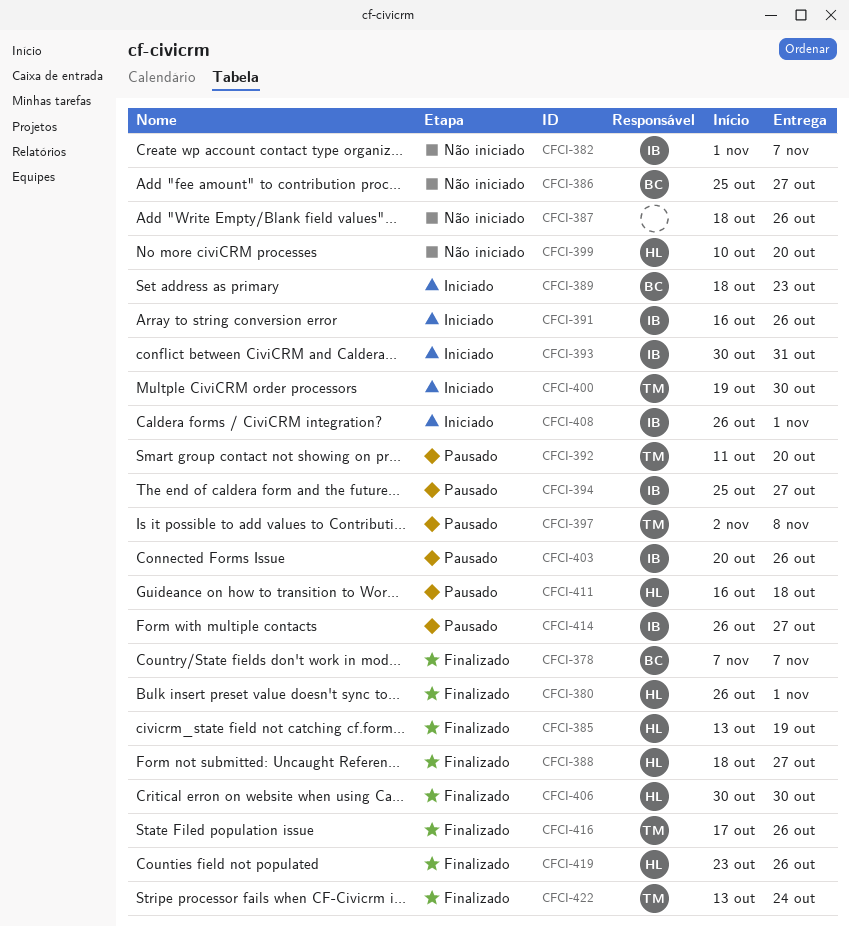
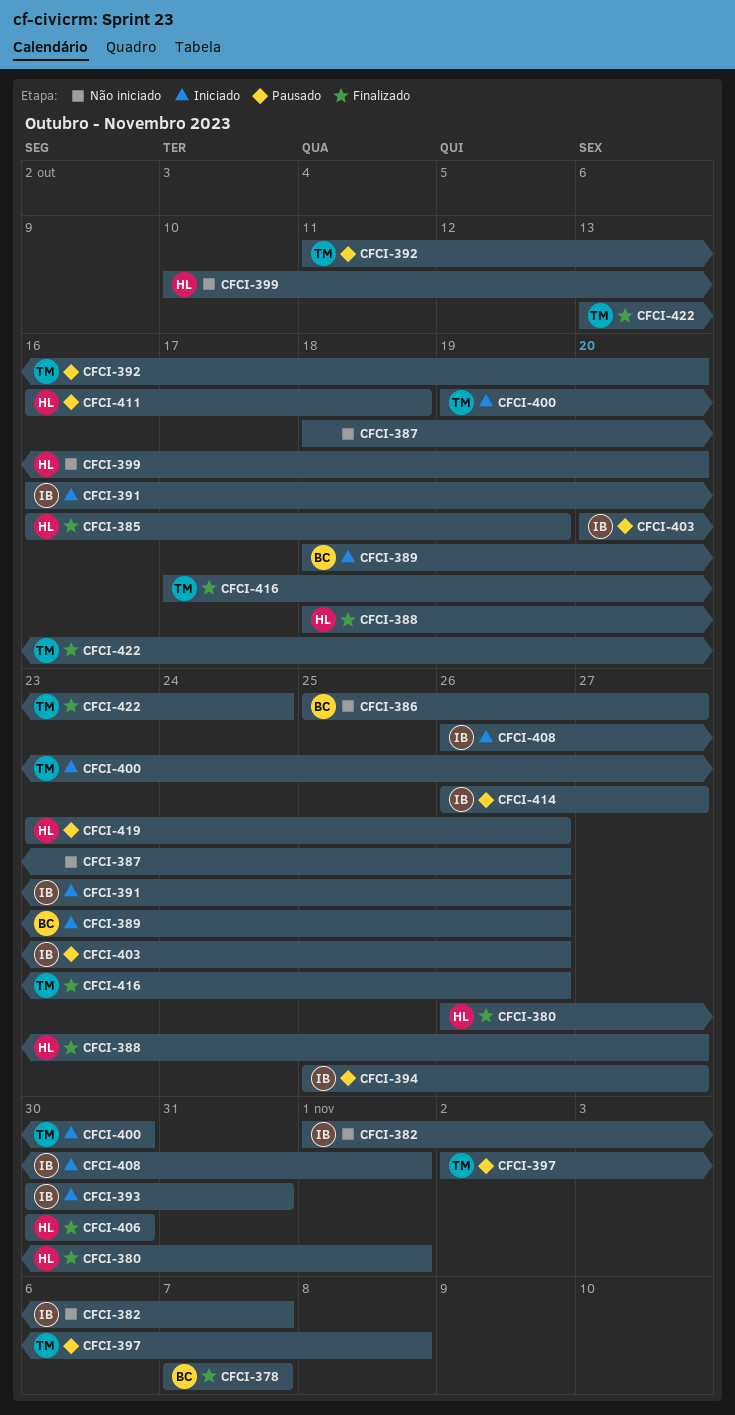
CFCI-385, start: Oct 13 -> Oct 16
CFCI-389, due: Oct 23 -> Oct 26
CFCI-419, status: Finalizado -> Pausado

